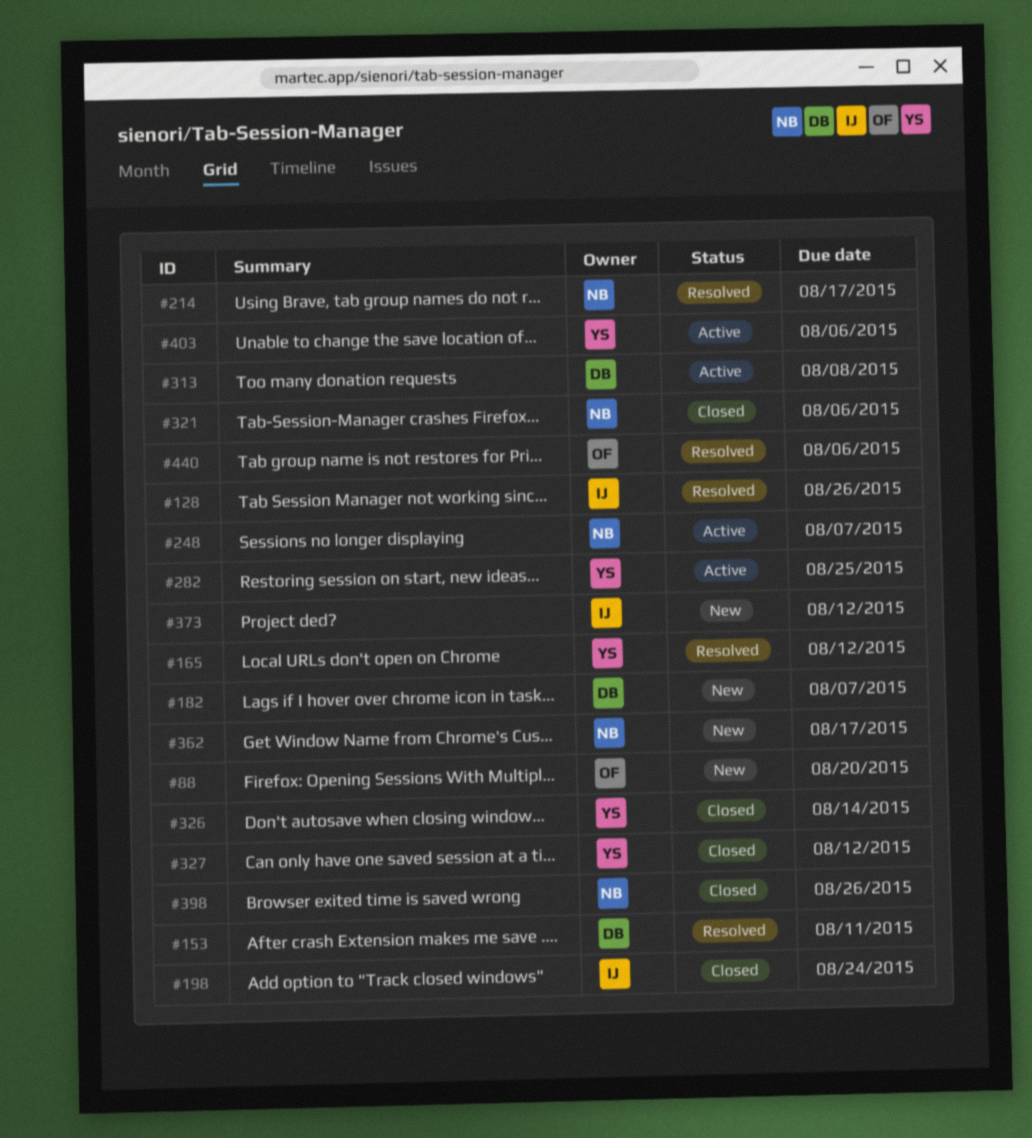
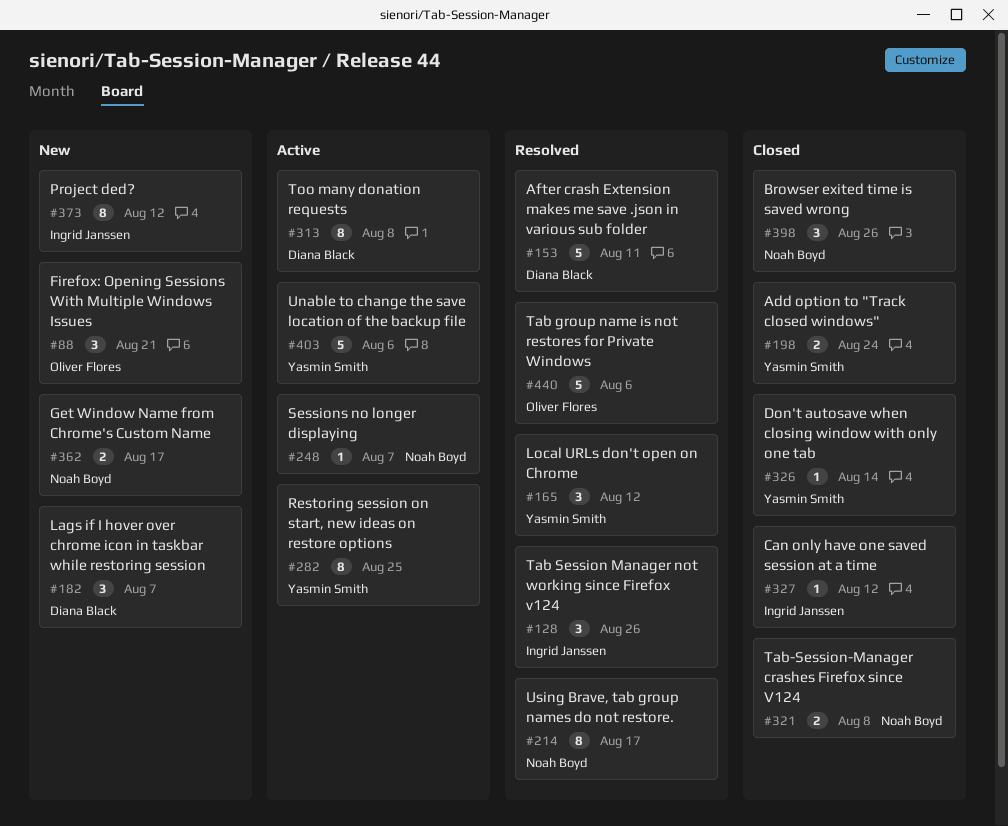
#88, due: Aug 20 -> Aug 21
#198, owner: Ingrid Janssen -> Yasmin Smith
#321, due: Aug 6 -> Aug 8
#327, owner: Yasmin Smith -> Ingrid Janssen

